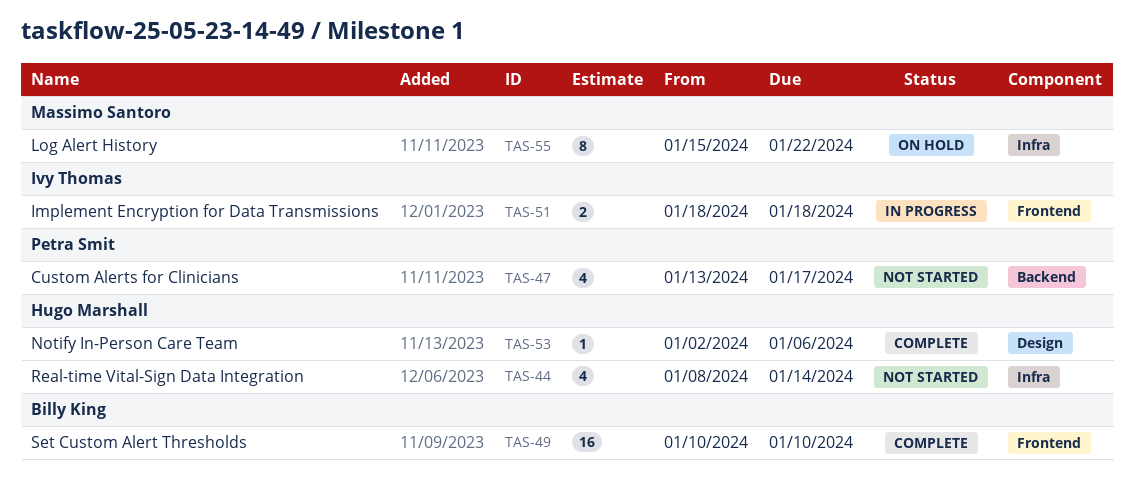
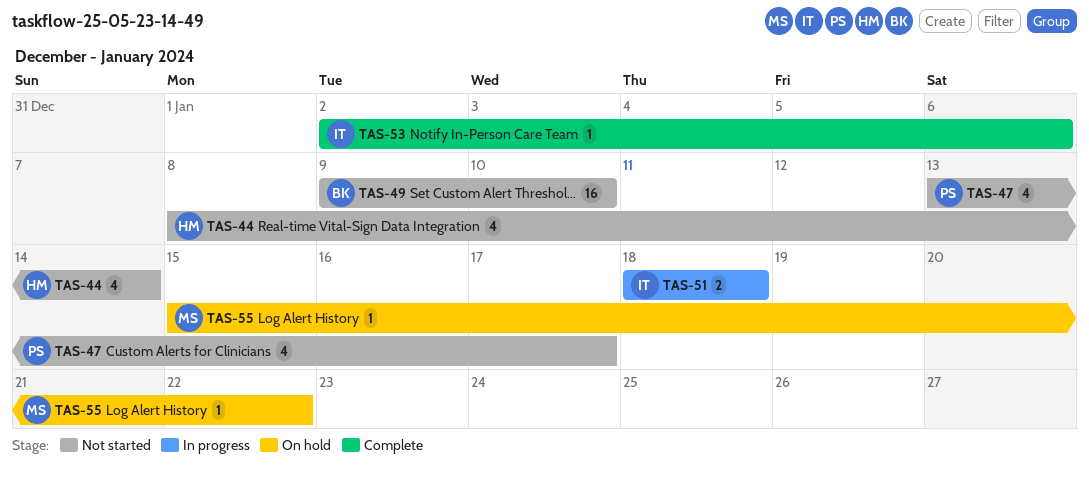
TAS-49, status: Complete -> Not started
TAS-49, start: Jan 10 -> Jan 9
TAS-53, owner: Hugo Marshall -> Ivy Thomas
TAS-55, estimate: 8 -> 1

